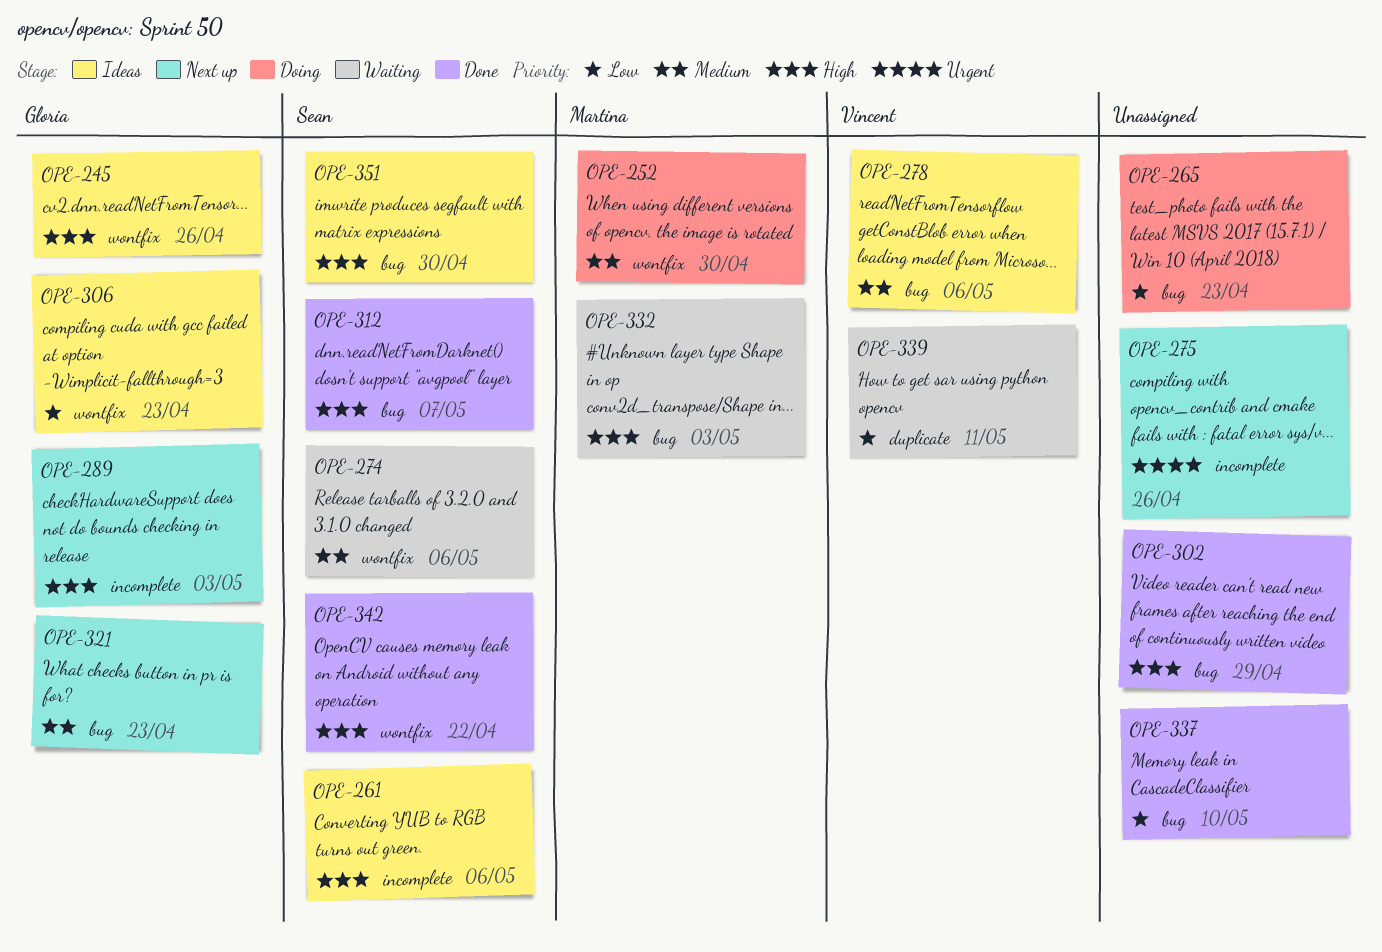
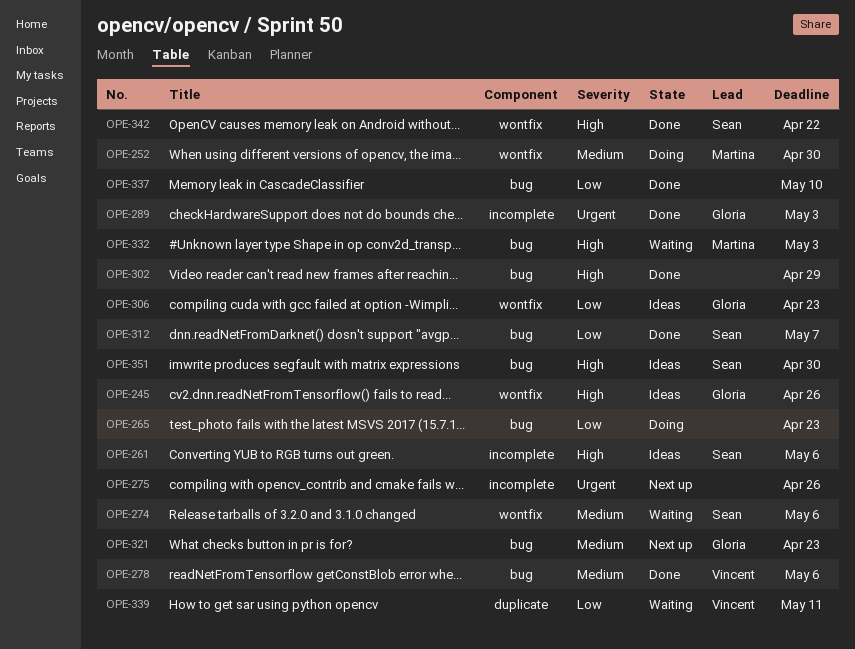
OPE-278, status: Ideas -> Done
OPE-289, status: Next up -> Done
OPE-289, priority: High -> Urgent
OPE-312, priority: High -> Low

